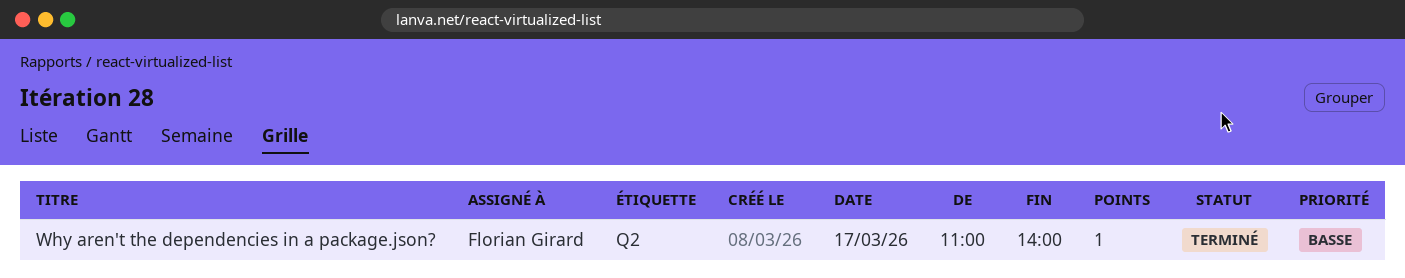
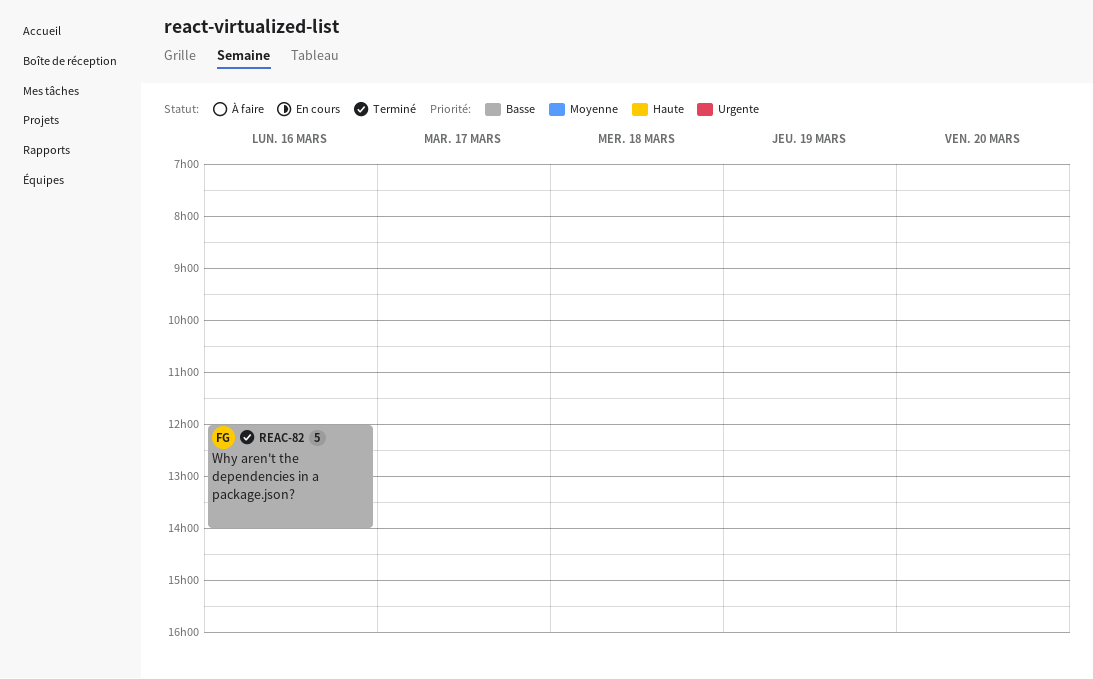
Why aren't the dependencies in a package.json?, estimate: 1 -> 5
Why aren't the dependencies in a package.json?, day: Mar 17 -> Mar 16
Why aren't the dependencies in a package.json?, begins: 11:00 -> 12:00

